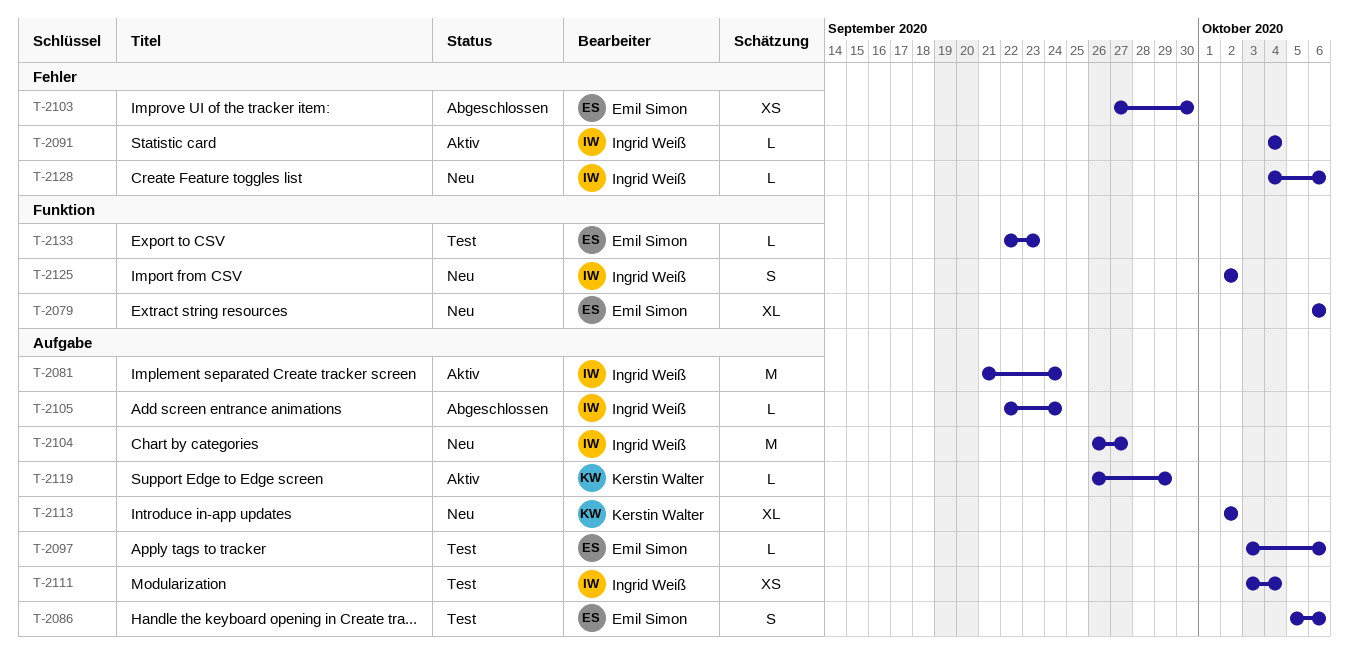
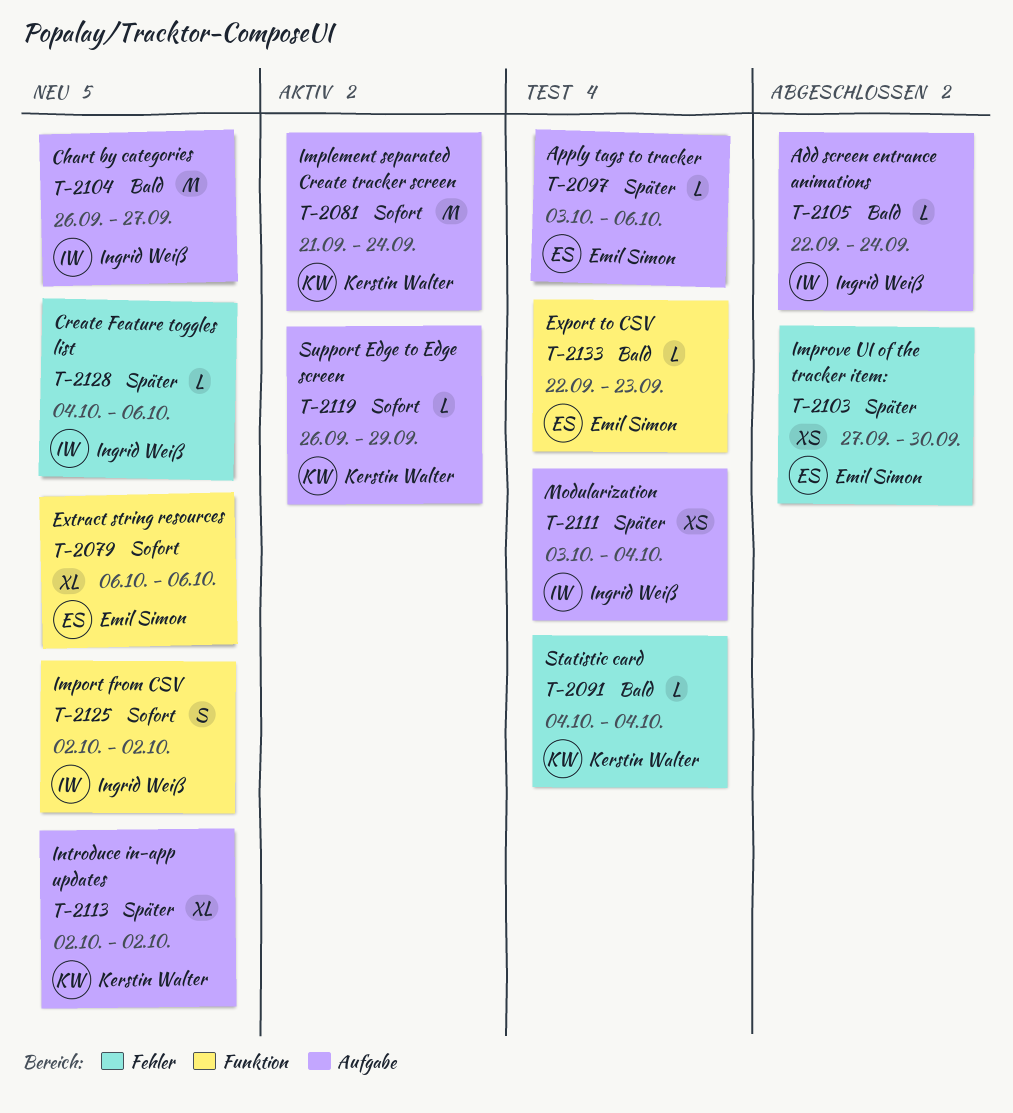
T-2081, owner: Ingrid Weiß -> Kerstin Walter
T-2086: present -> none
T-2091, status: Aktiv -> Test
T-2091, owner: Ingrid Weiß -> Kerstin Walter

